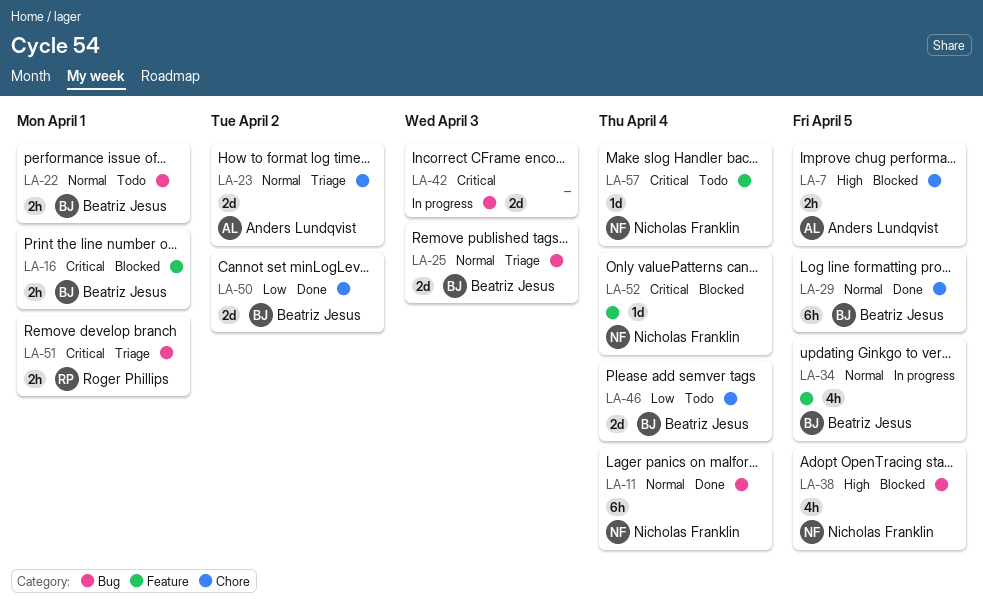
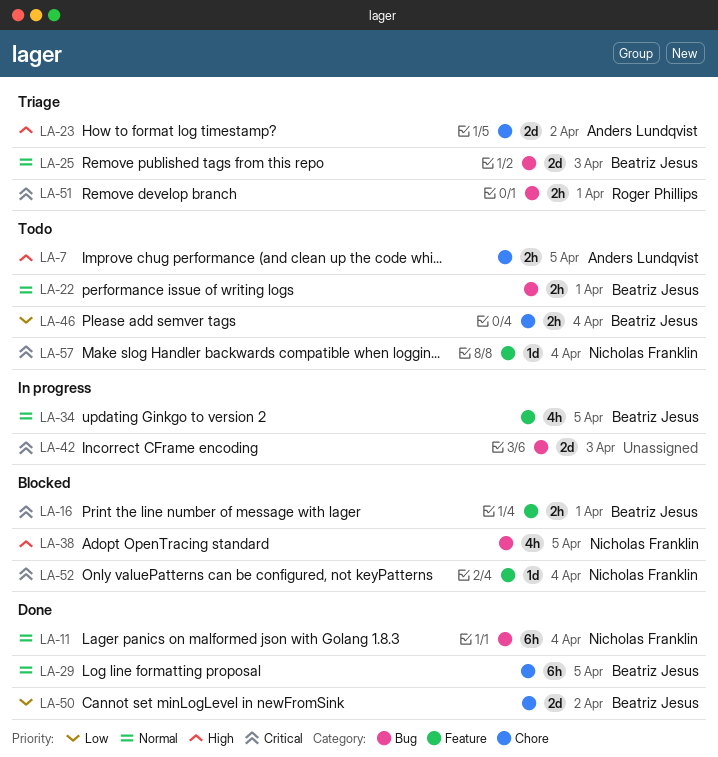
LA-7, status: Blocked -> Todo
LA-23, priority: Normal -> High
LA-46, estimate: 2d -> 2h

